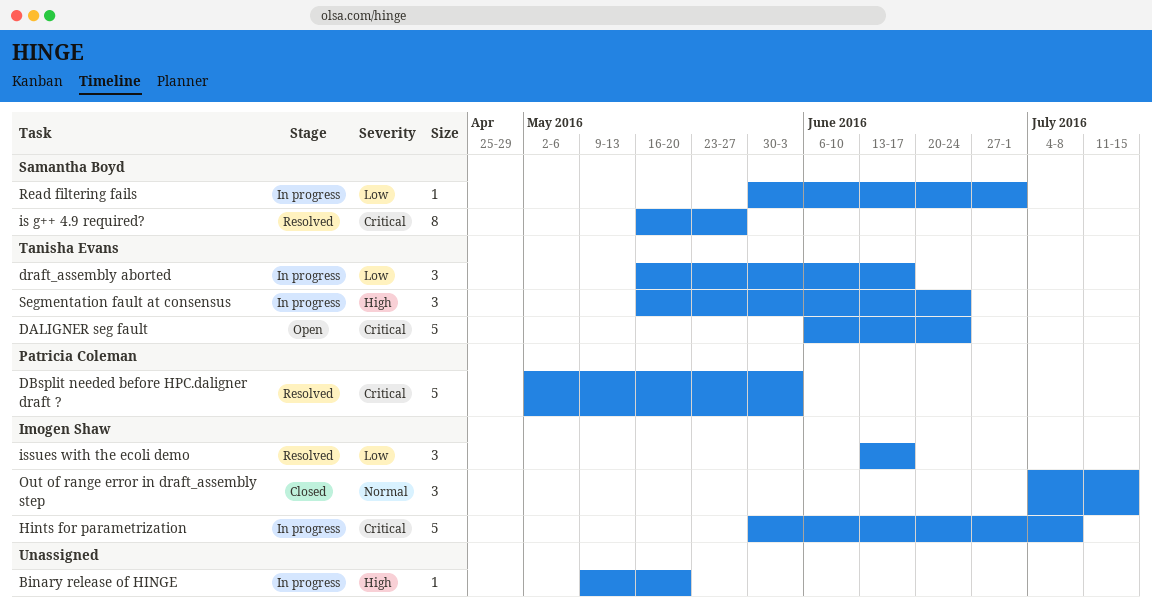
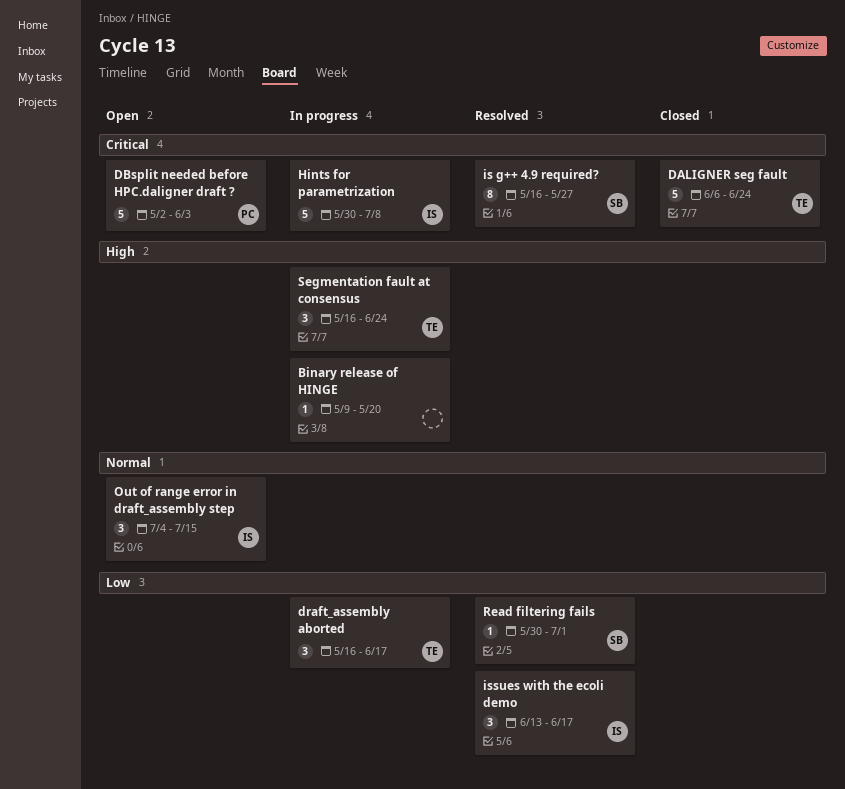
DALIGNER seg fault, status: Open -> Closed
DBsplit needed before HPC.daligner draft ?, status: Resolved -> Open
Out of range error in draft_assembly step, status: Closed -> Open
Read filtering fails, status: In progress -> Resolved

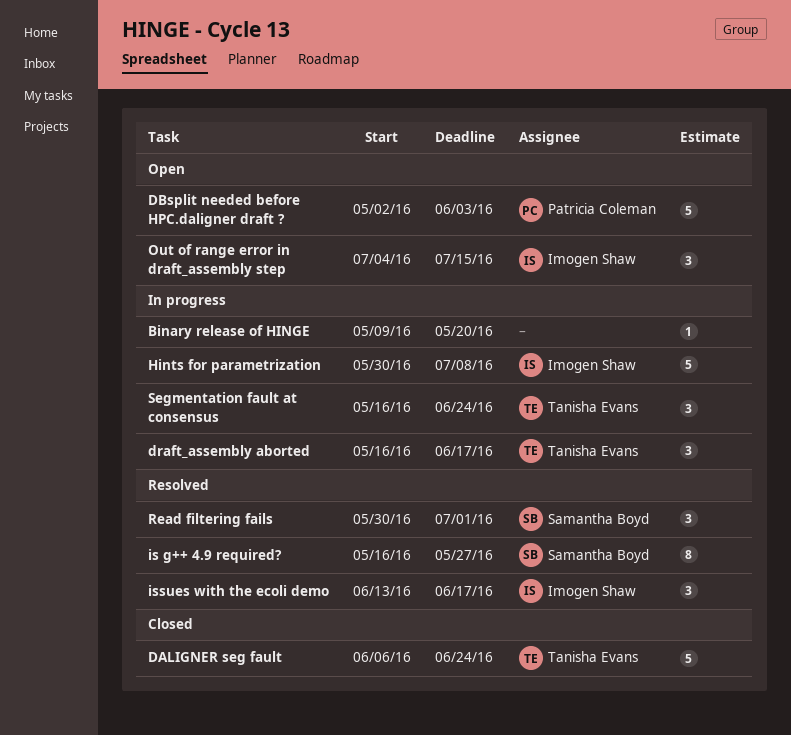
Read filtering fails, estimate: 1 -> 3

